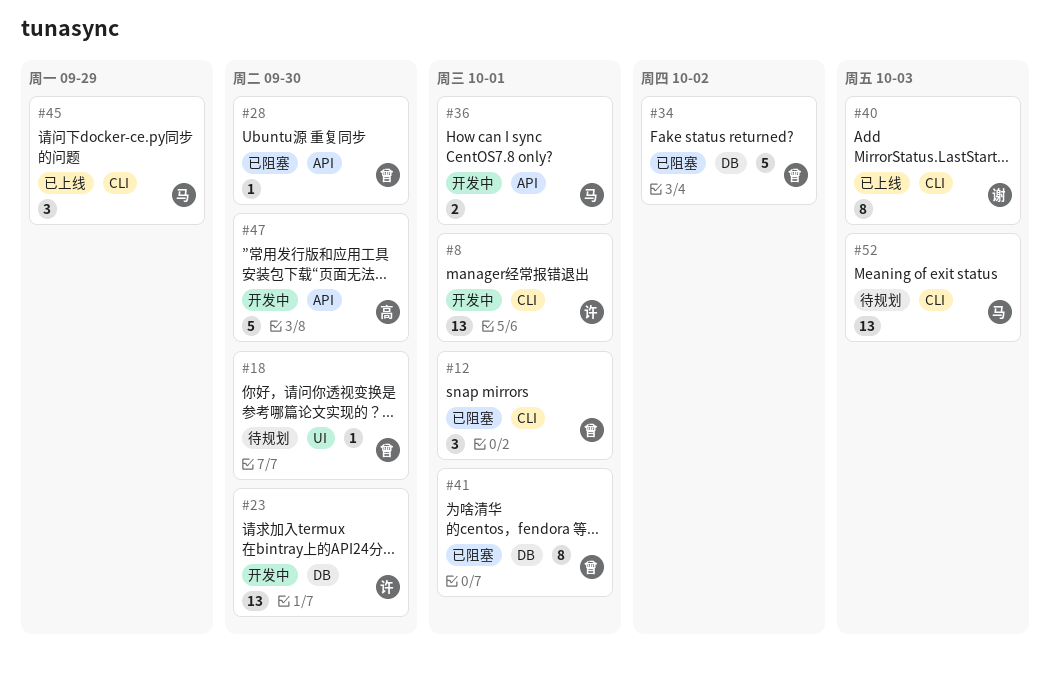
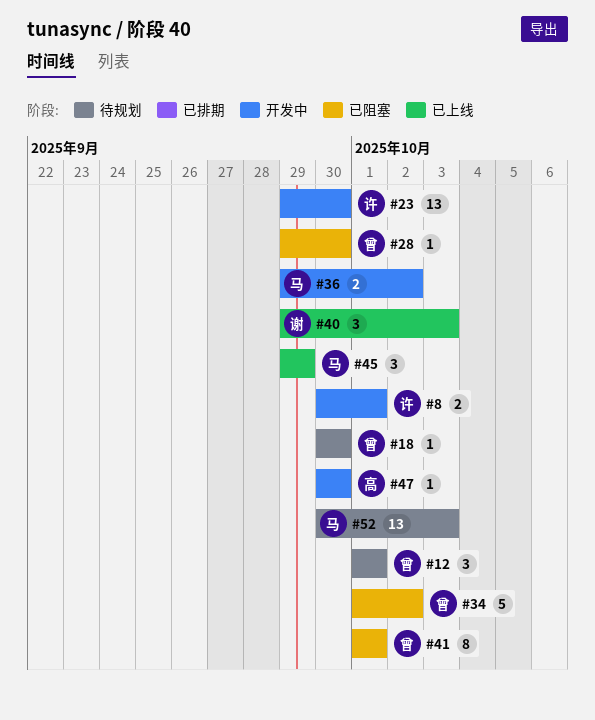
#8, estimate: 13 -> 2
#12, status: 已阻塞 -> 待规划
#36, due: Oct 1 -> Oct 2
#40, estimate: 8 -> 3
#47, estimate: 5 -> 1

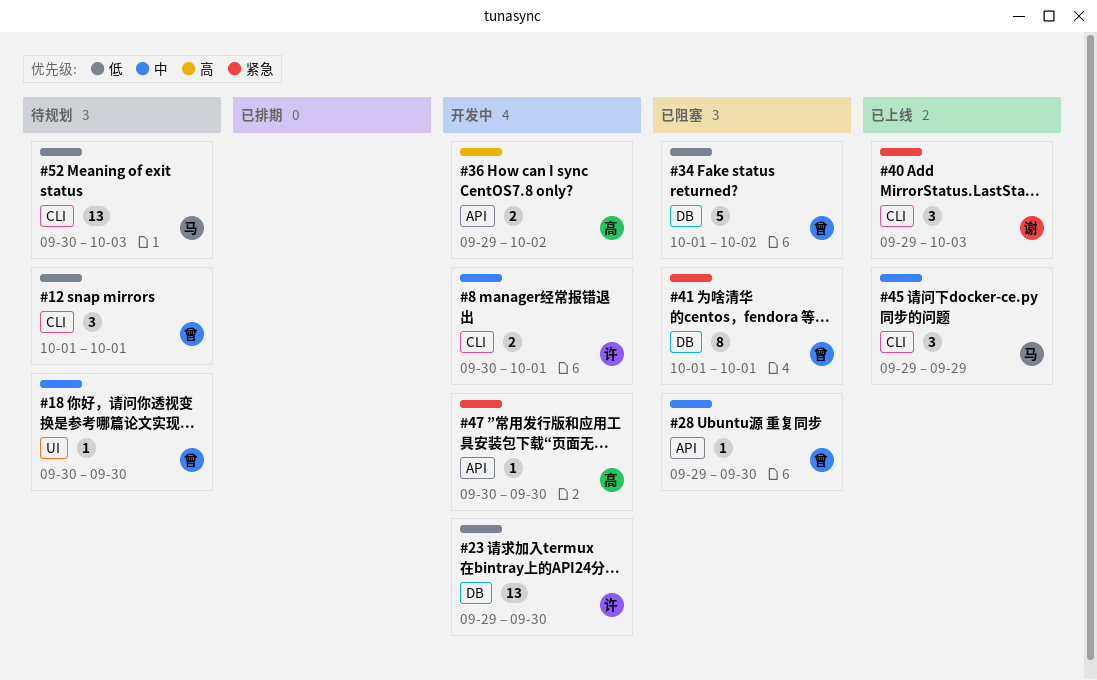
#36, owner: 马 -> 高

